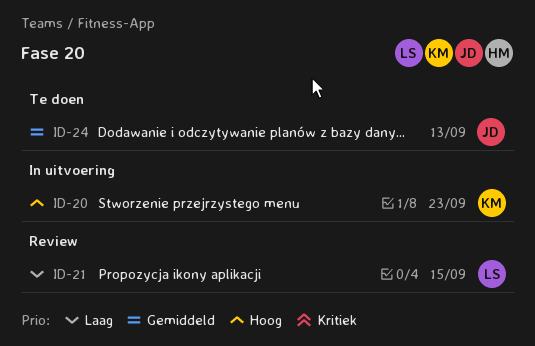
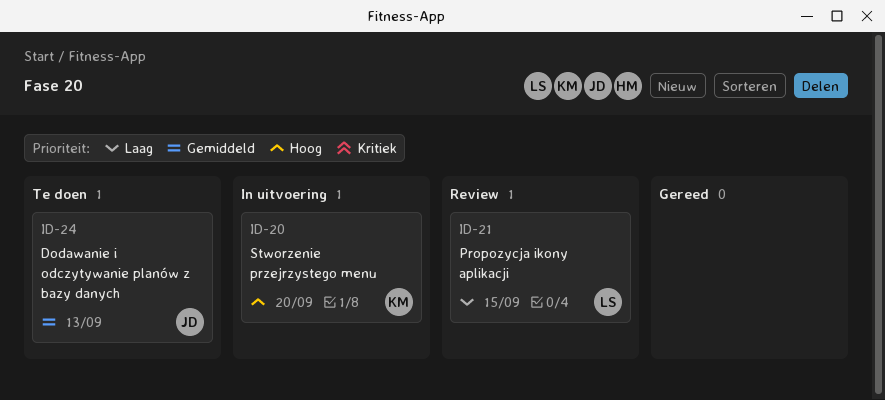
ID-20, due: Sep 23 -> Sep 20

